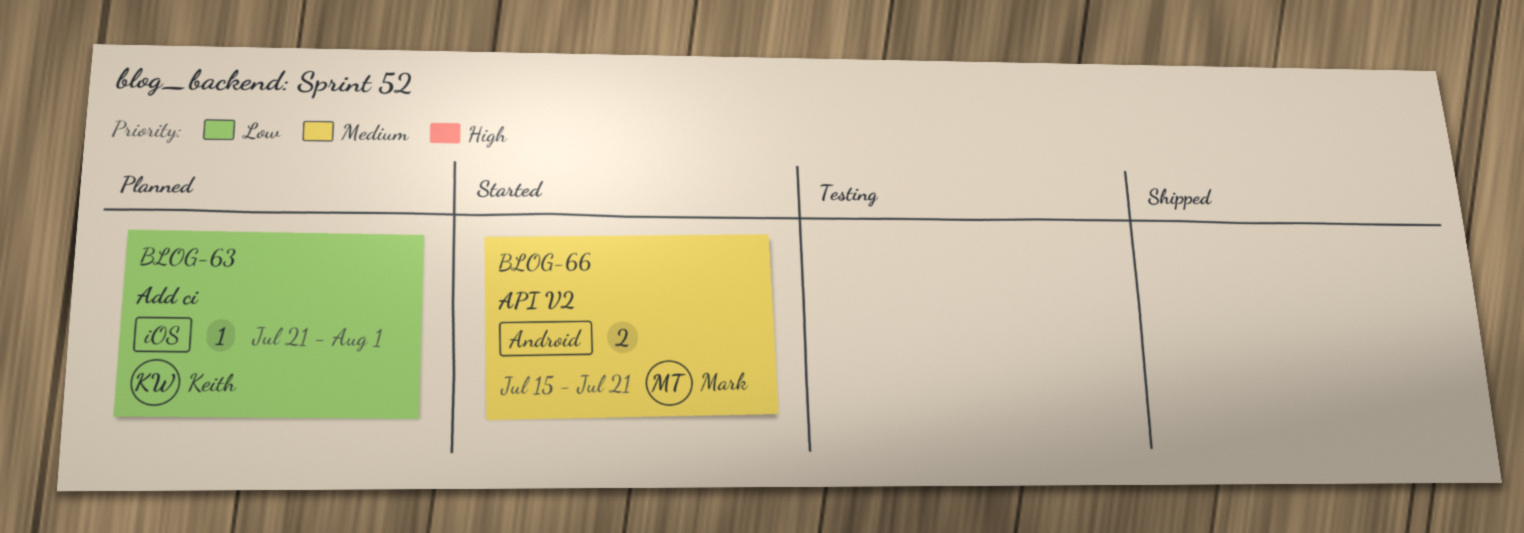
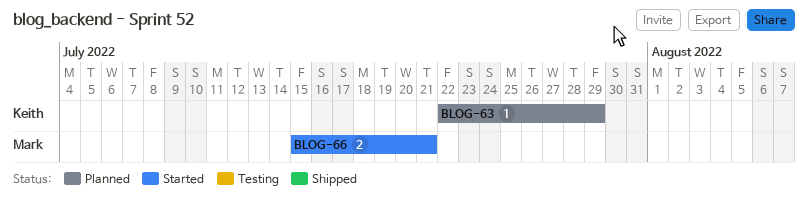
BLOG-63, start: Jul 21 -> Jul 22
BLOG-63, due: Aug 1 -> Jul 29

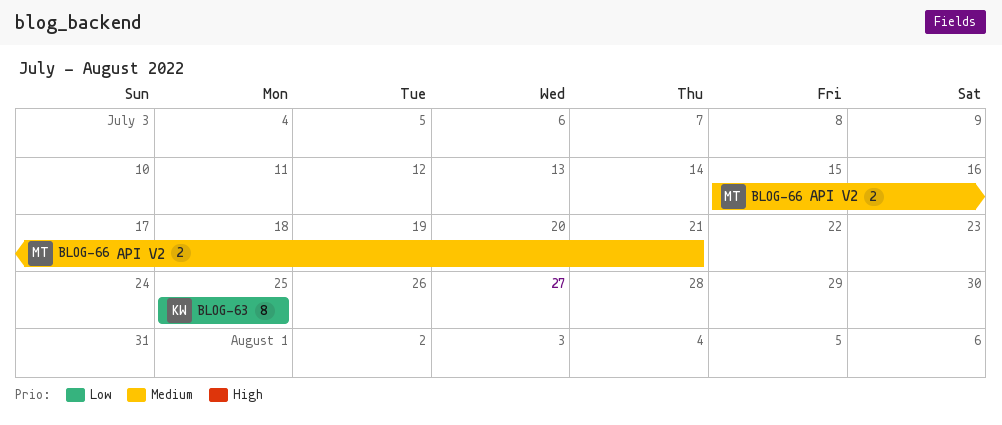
BLOG-63, estimate: 1 -> 8
BLOG-63, start: Jul 22 -> Jul 25
BLOG-63, due: Jul 29 -> Jul 25

